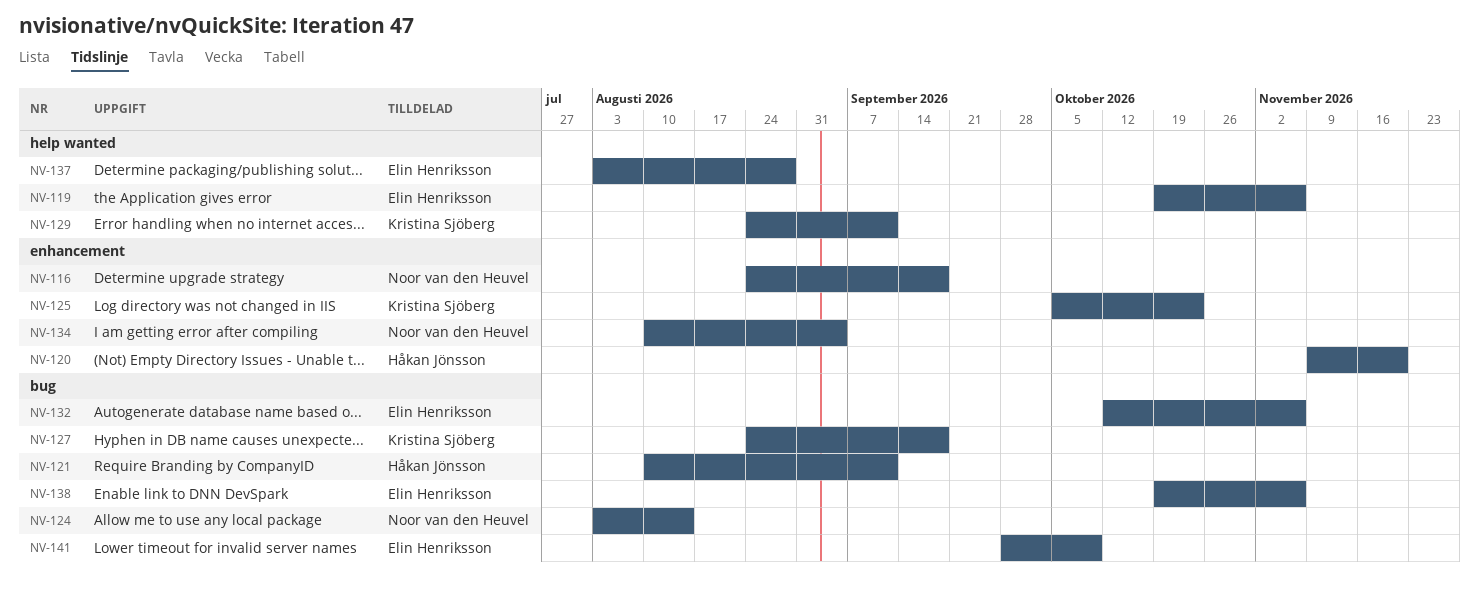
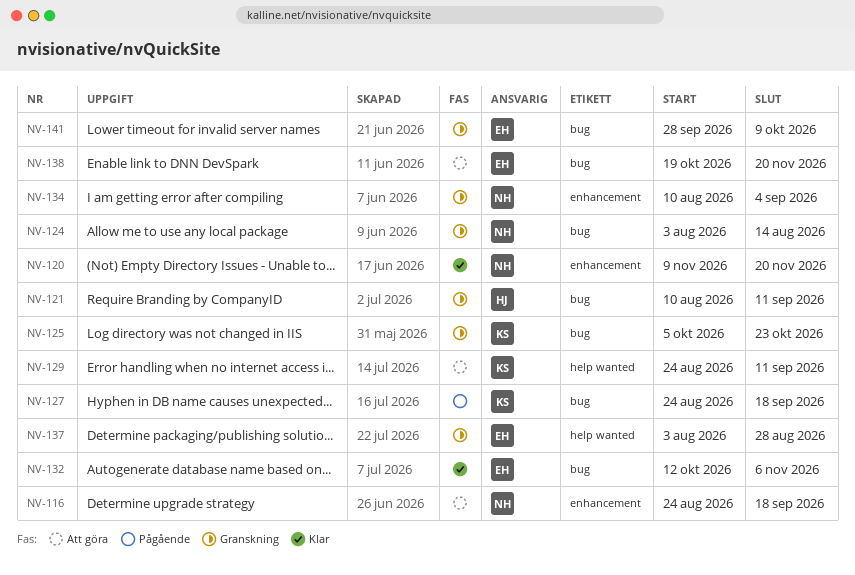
NV-119: present -> none
NV-120, owner: Håkan Jönsson -> Noor van den Heuvel
NV-125, label: enhancement -> bug
NV-138, due: Nov 6 -> Nov 20

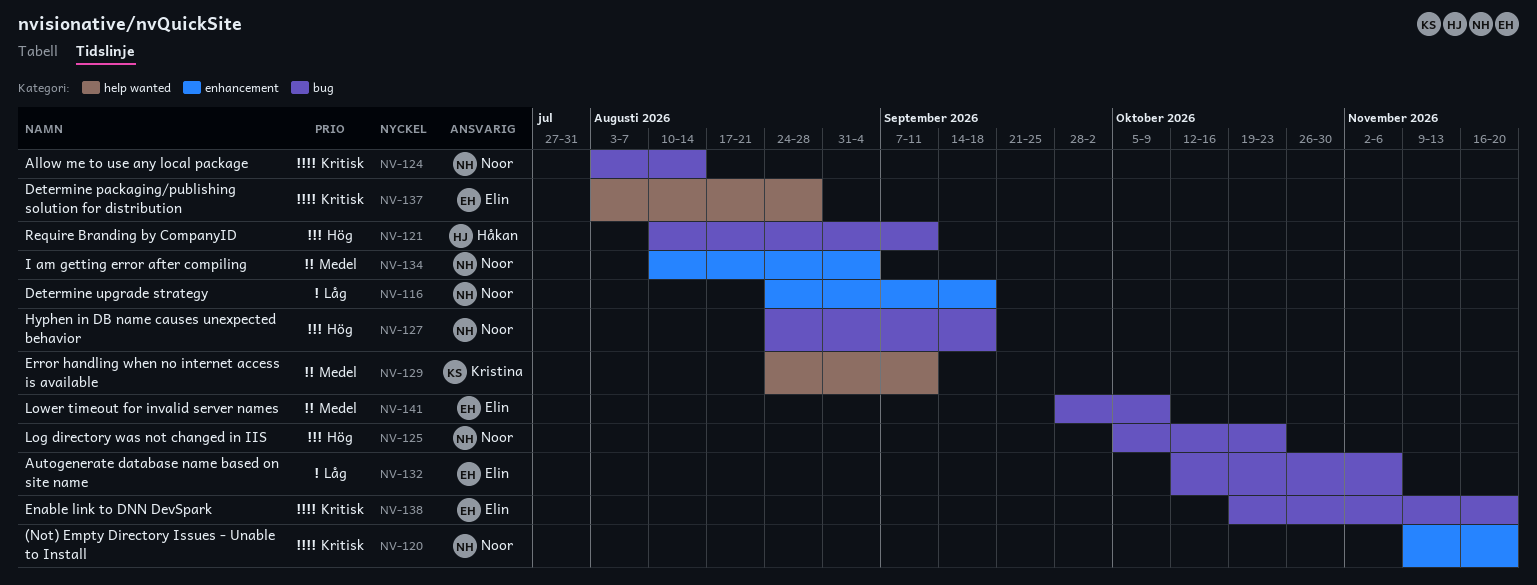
NV-125, owner: Kristina -> Noor
NV-127, owner: Kristina -> Noor

